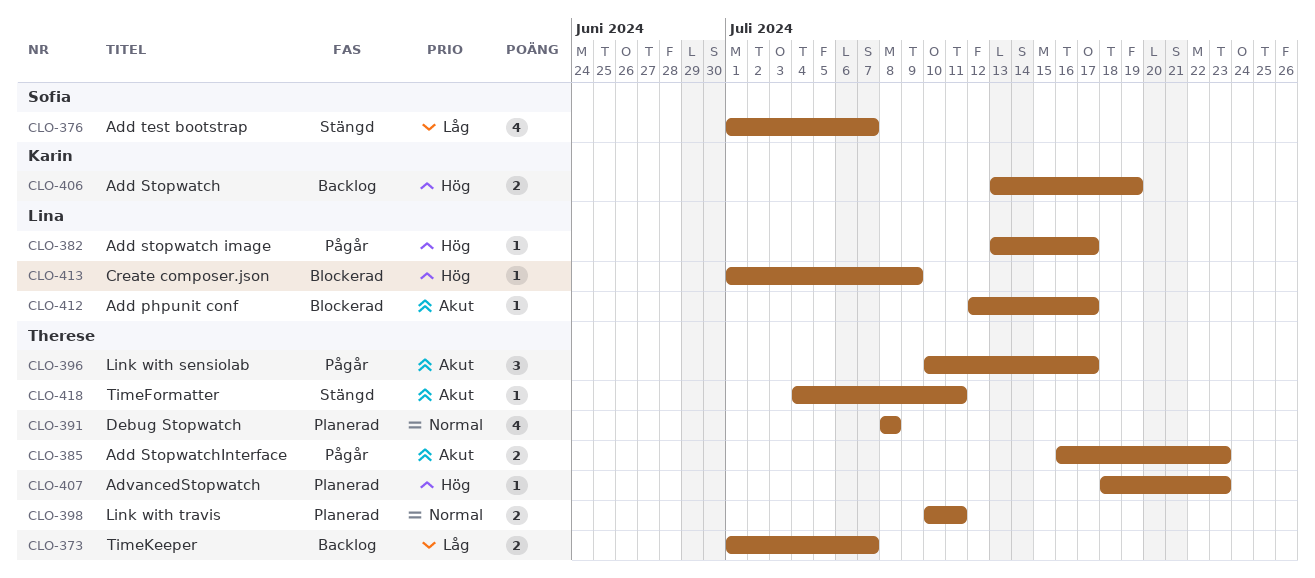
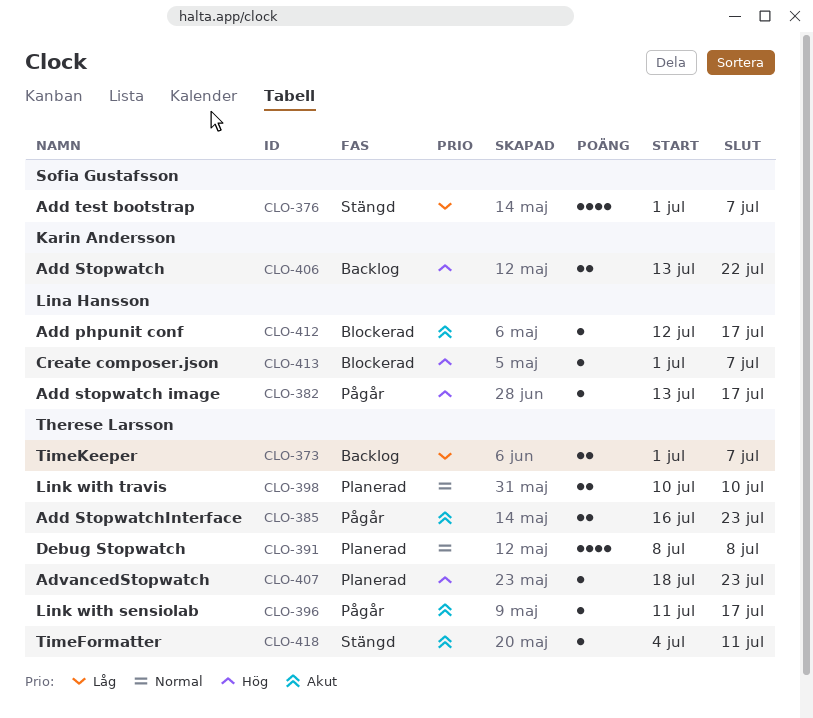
CLO-396, estimate: 3 -> 1
CLO-396, start: Jul 10 -> Jul 11
CLO-398, due: Jul 11 -> Jul 10
CLO-406, due: Jul 19 -> Jul 22
CLO-413, due: Jul 9 -> Jul 7

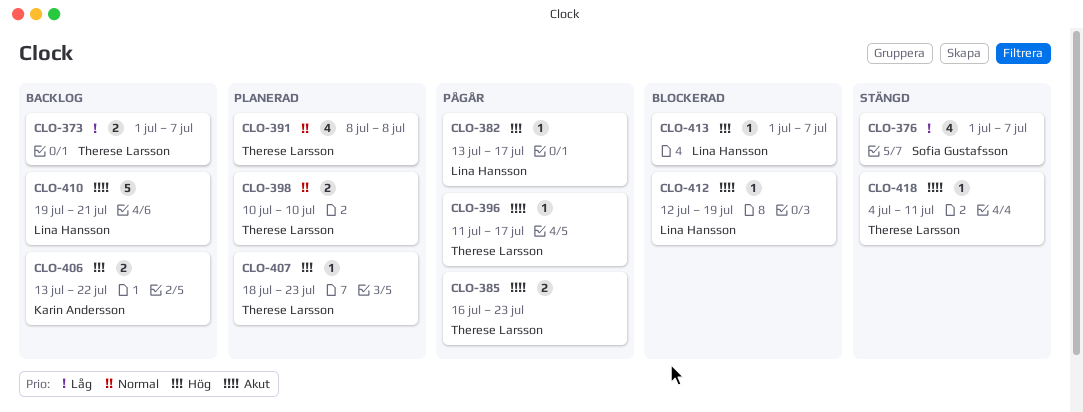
CLO-410: none -> present
CLO-412, due: Jul 17 -> Jul 19

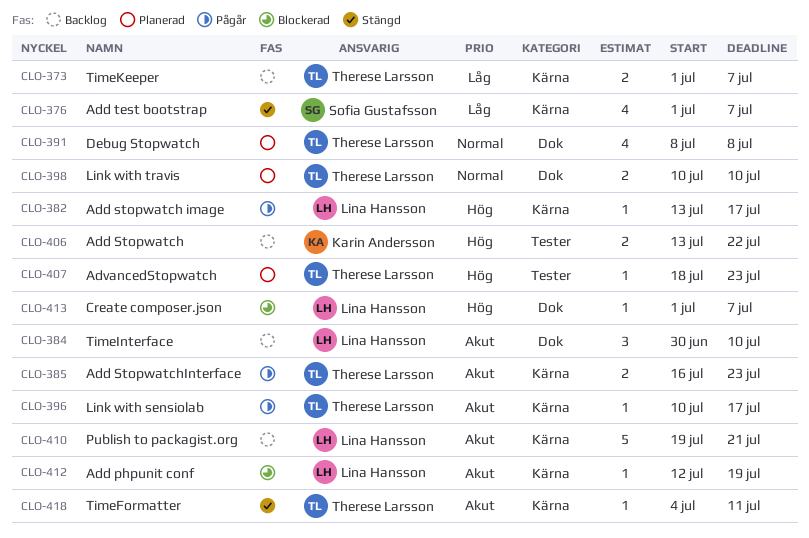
CLO-384: none -> present
CLO-396, start: Jul 11 -> Jul 10

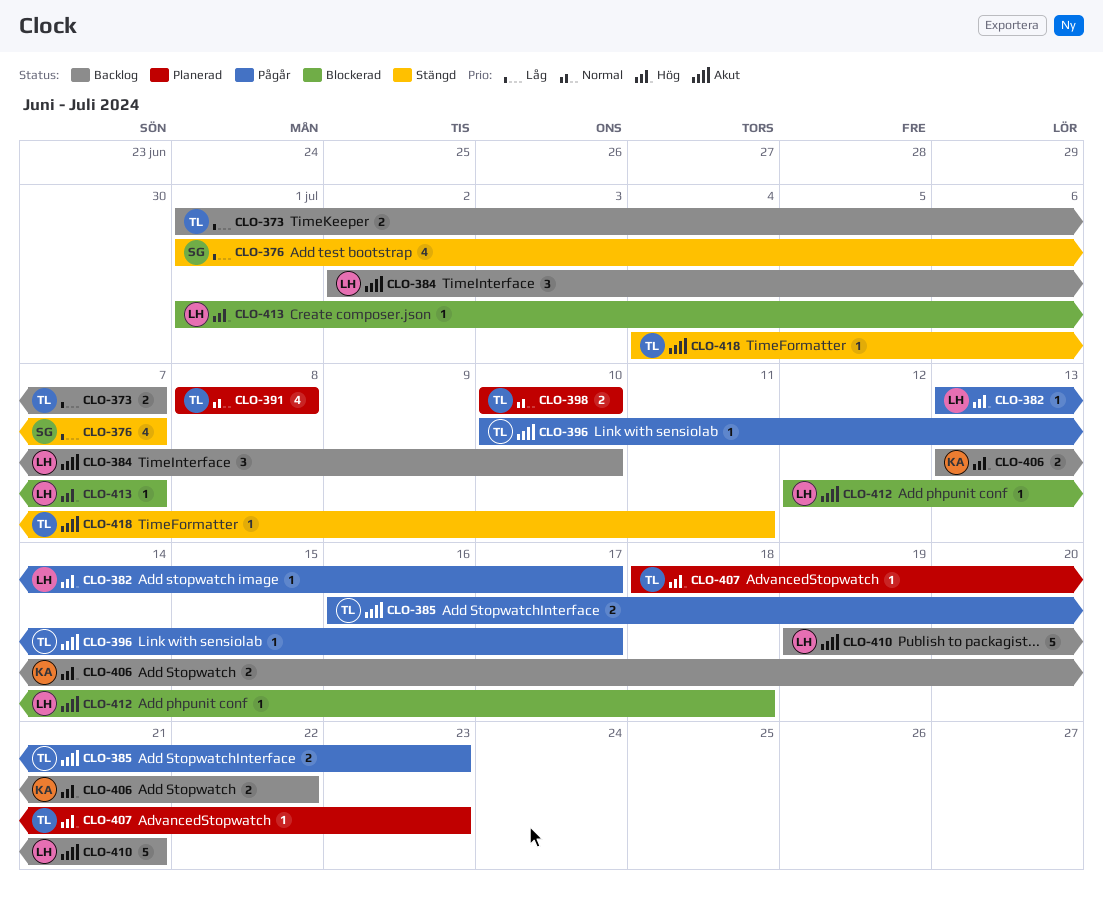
CLO-384, start: Jun 30 -> Jul 2
CLO-412, due: Jul 19 -> Jul 18

